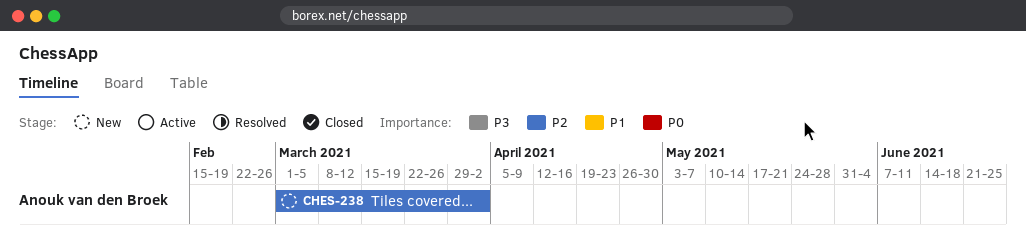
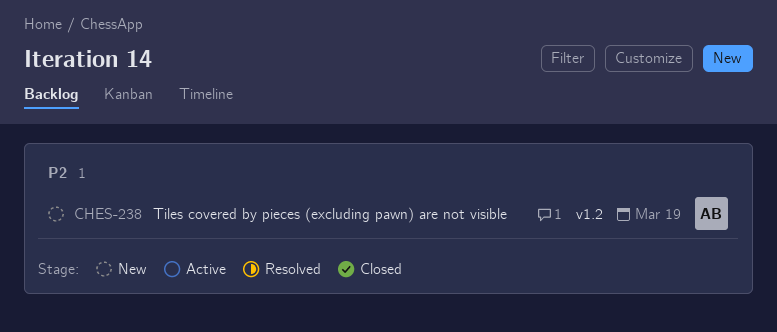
CHES-238, due: Apr 2 -> Mar 19

